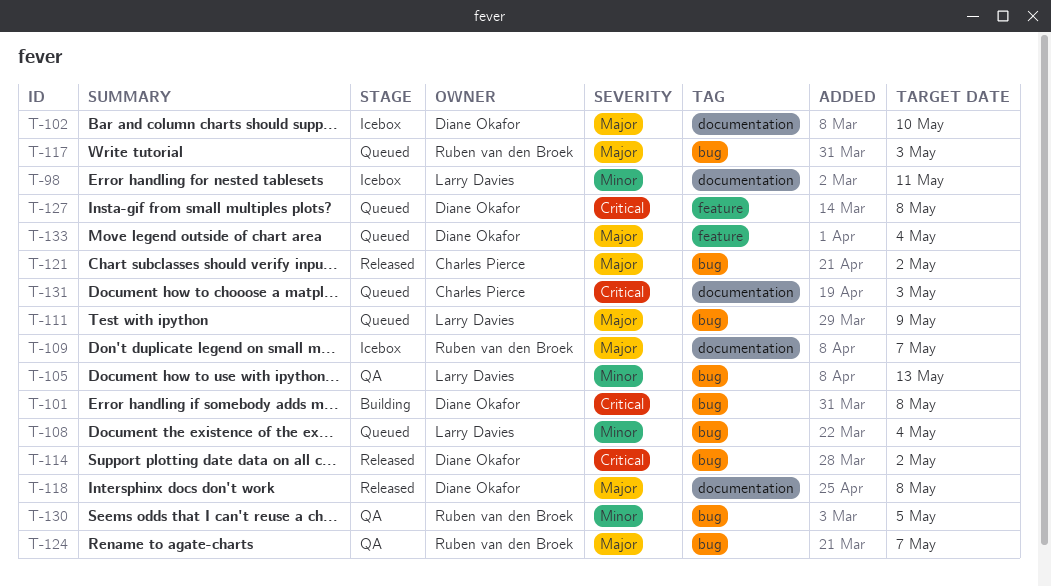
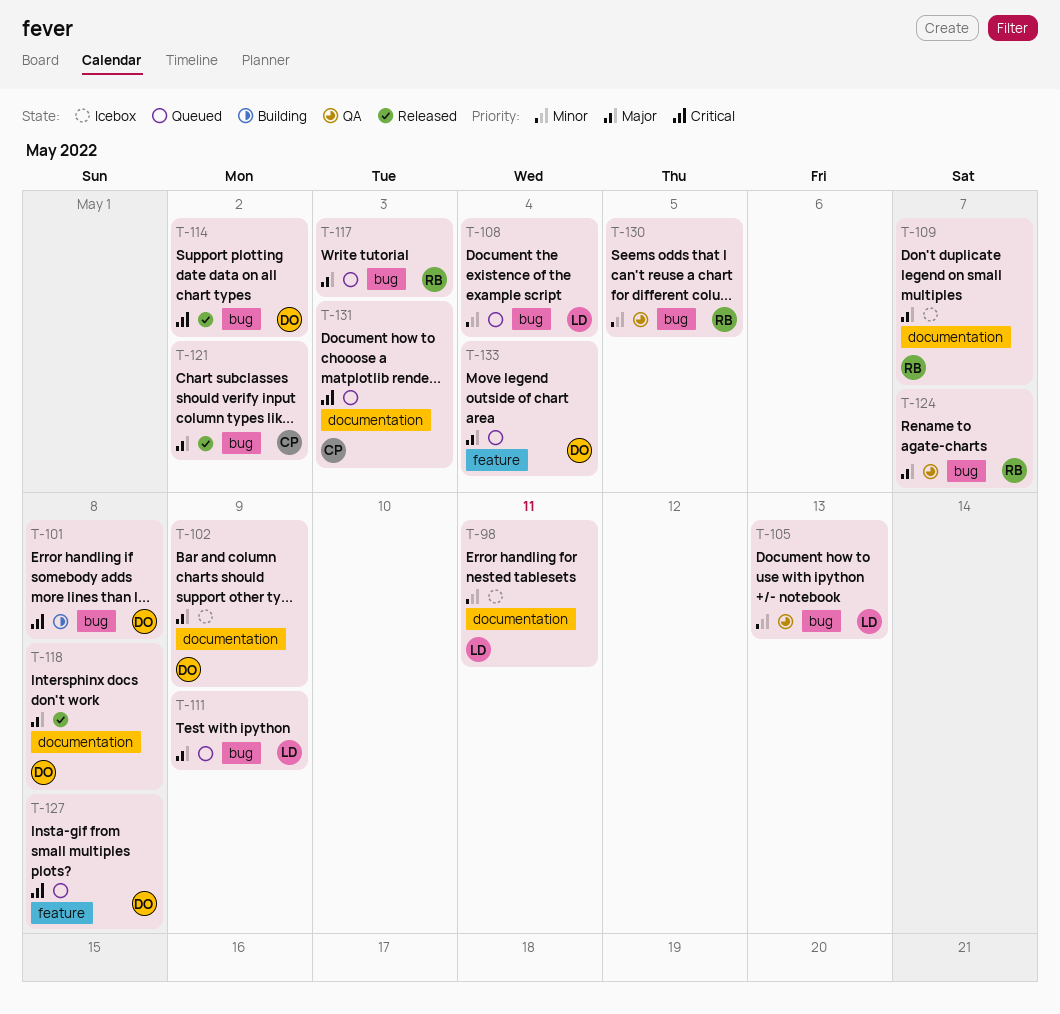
T-102, due: May 10 -> May 9

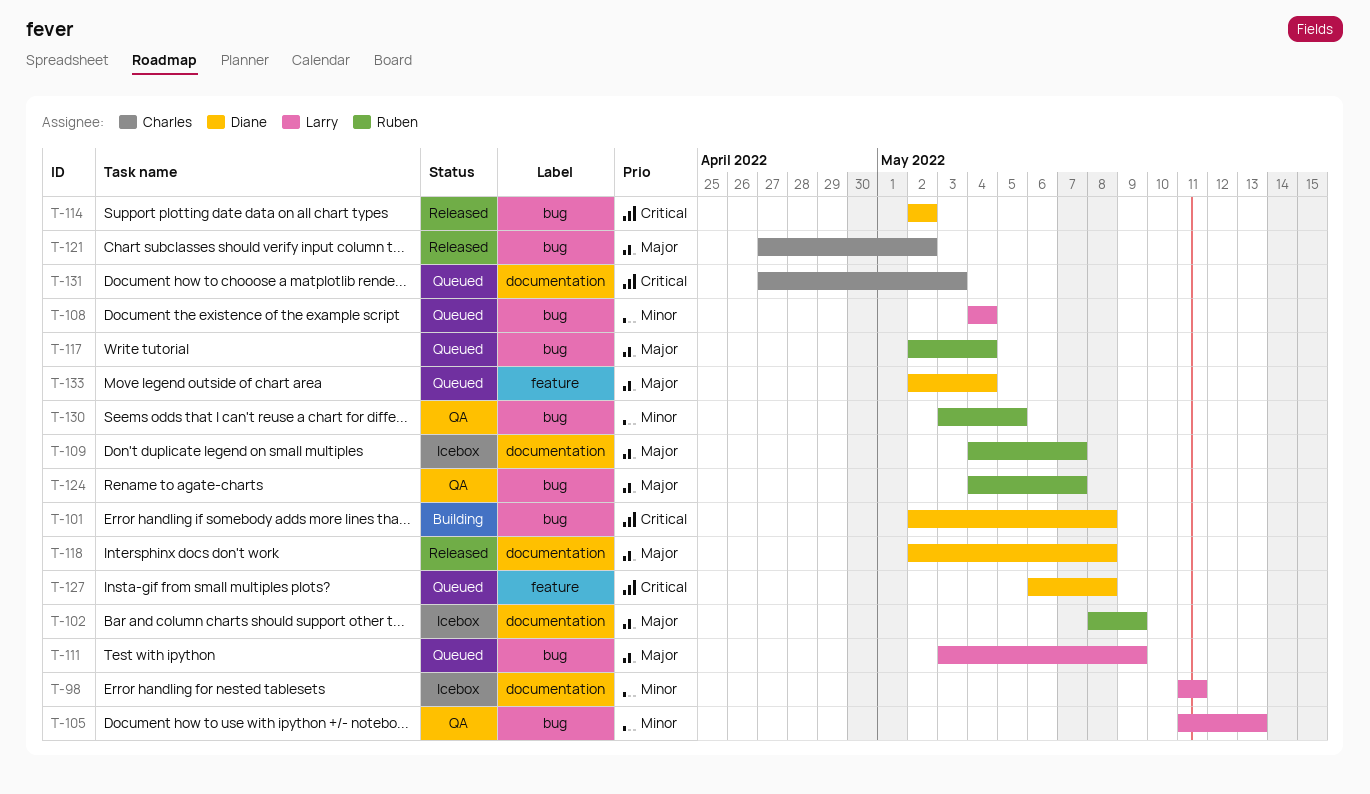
T-102, owner: Diane -> Ruben
T-117, due: May 3 -> May 4

